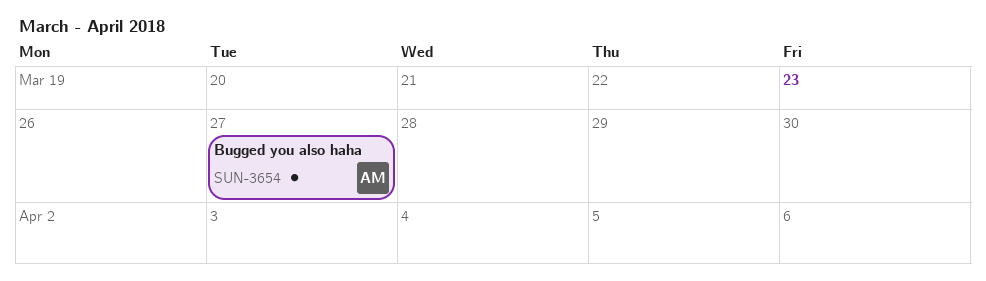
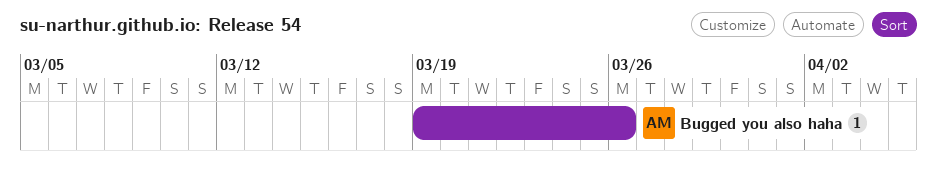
Bugged you also haha, due: Mar 27 -> Mar 26

